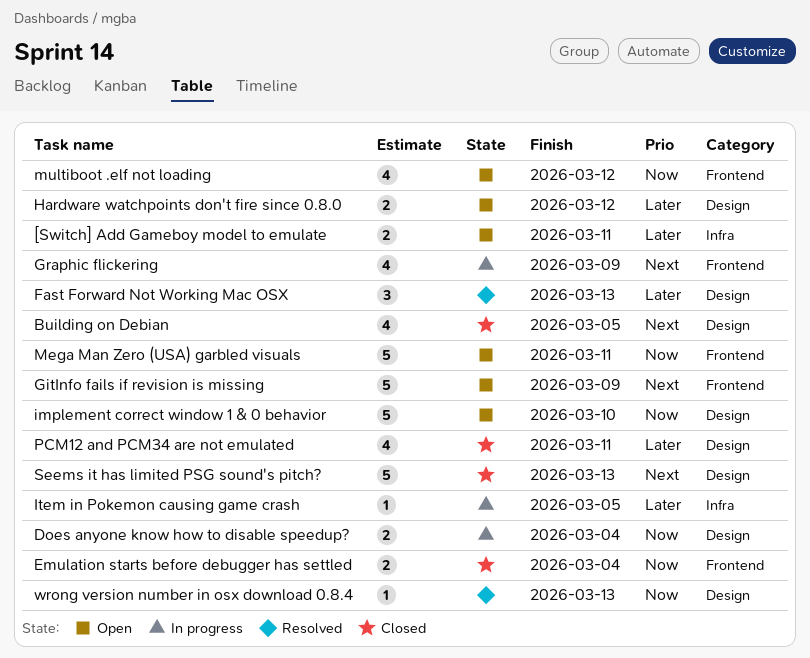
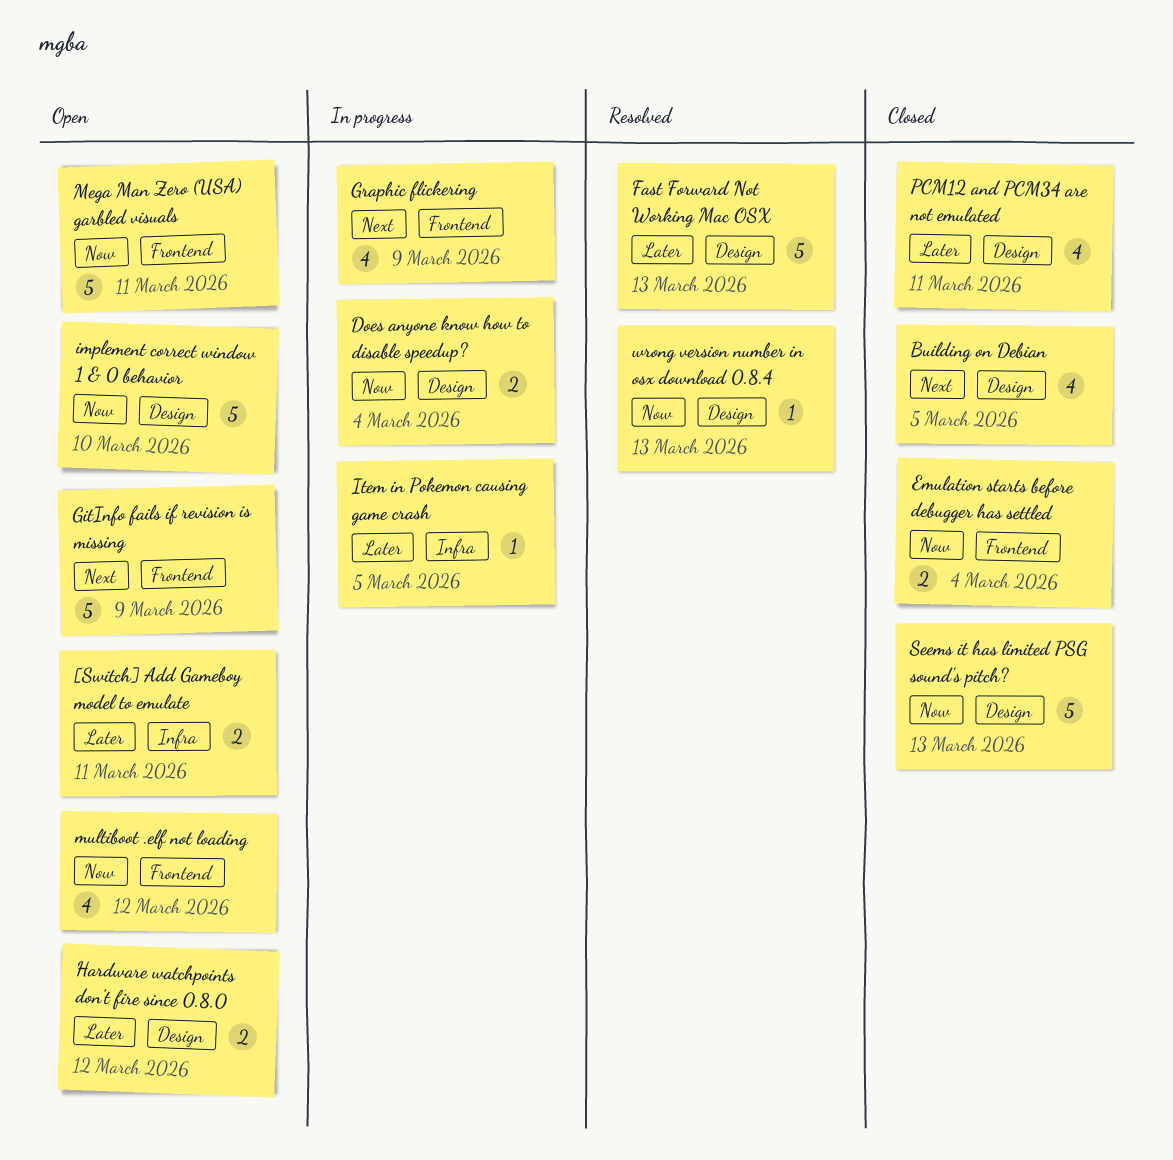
Fast Forward Not Working Mac OSX, estimate: 3 -> 5
Seems it has limited PSG sound's pitch?, priority: Next -> Now

